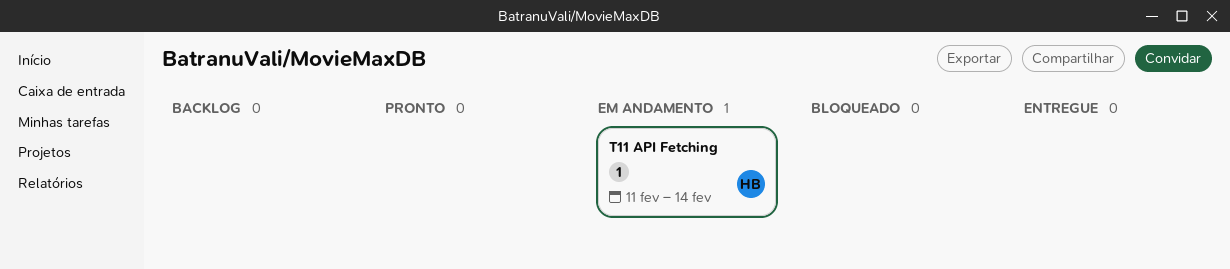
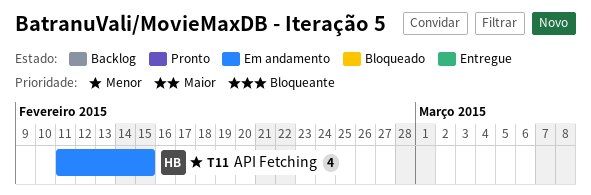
T11, estimate: 1 -> 4
T11, due: Feb 14 -> Feb 15

